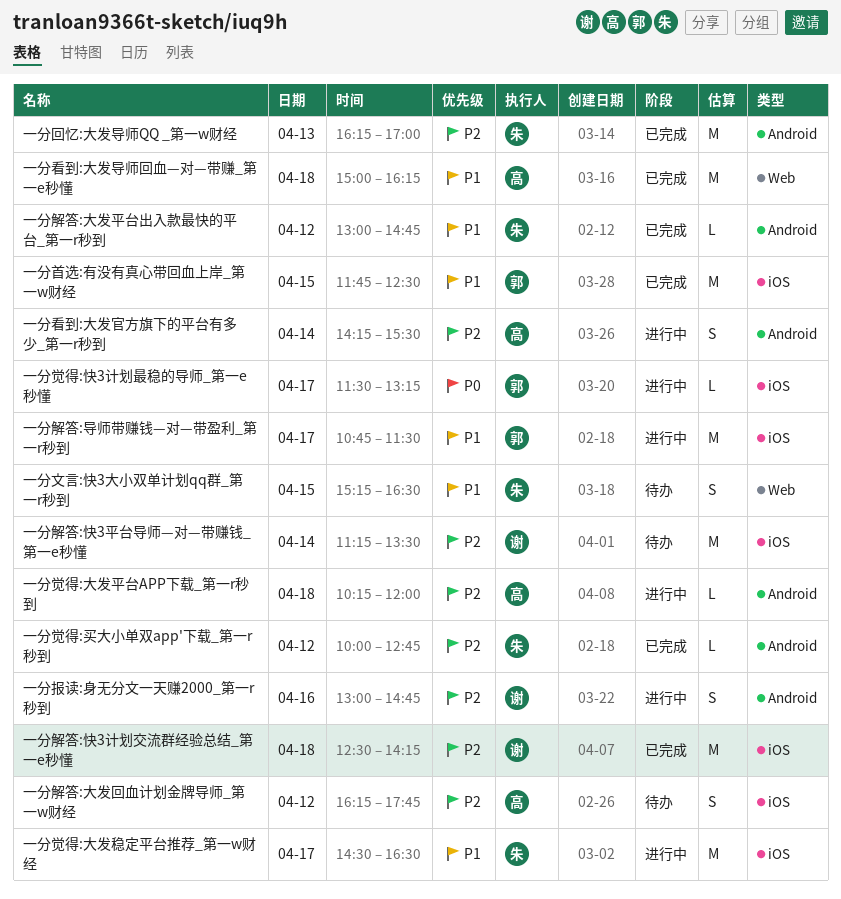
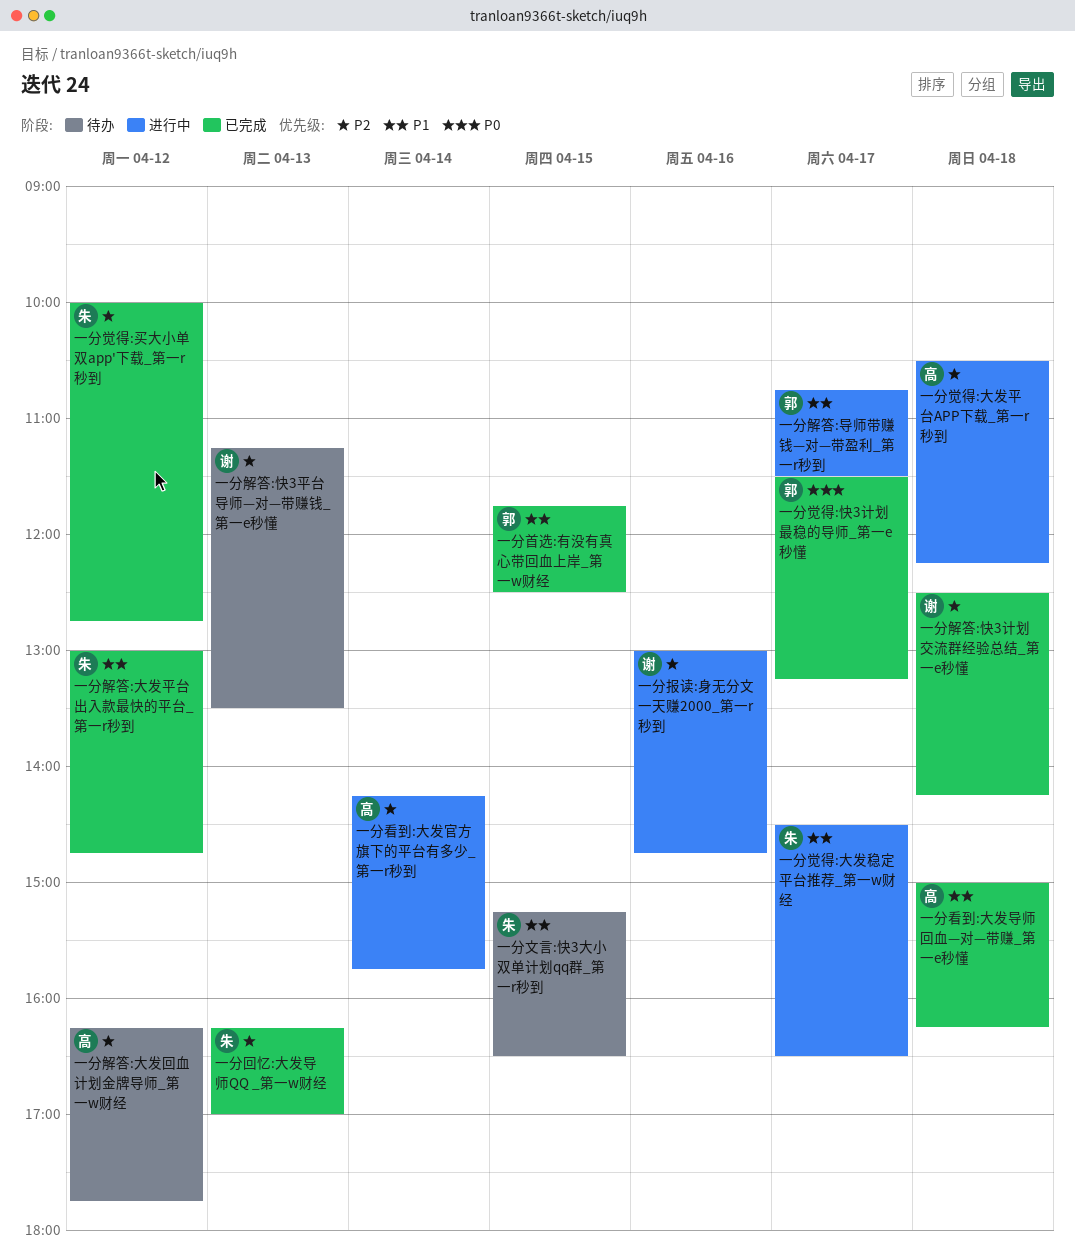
一分看到:大发官方旗下的平台有多少_第一r秒到, ends: 15:30 -> 15:45
一分觉得:大发平台APP下载_第一r秒到, begins: 10:15 -> 10:30
一分觉得:大发平台APP下载_第一r秒到, ends: 12:00 -> 12:15
一分觉得:快3计划最稳的导师_第一e秒懂, status: 进行中 -> 已完成
一分解答:快3平台导师—对—带赚钱_第一e秒懂, day: Apr 14 -> Apr 13

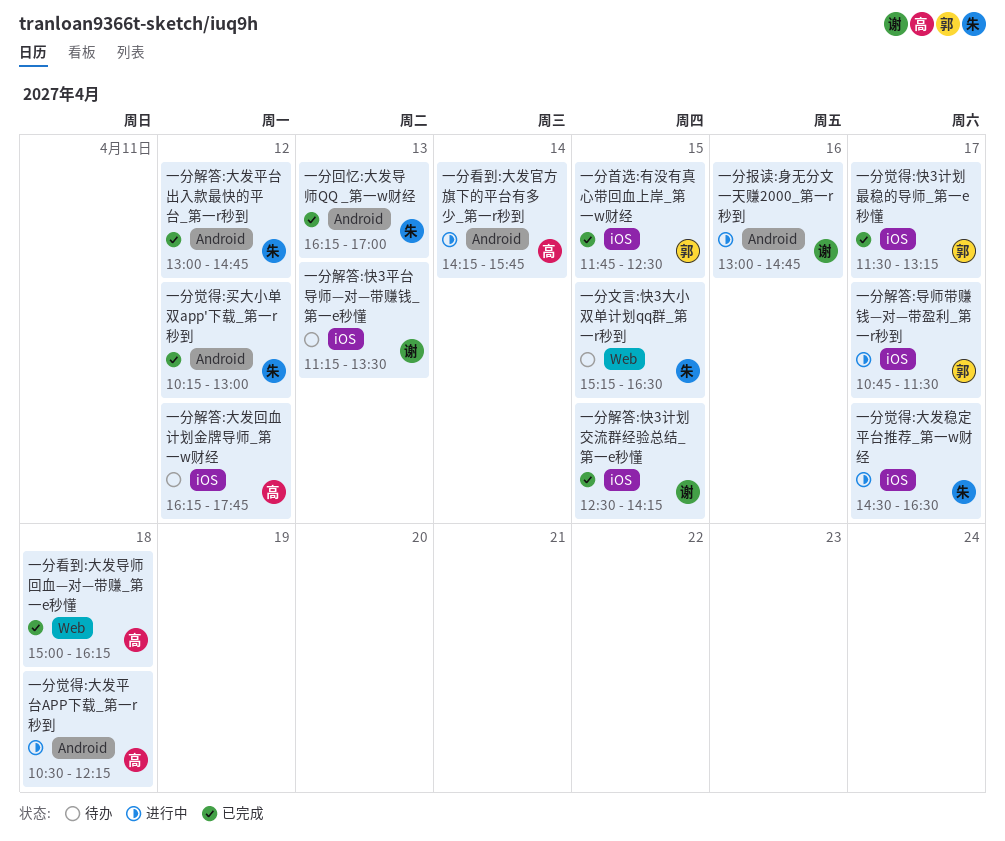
一分觉得:买大小单双app'下载_第一r秒到, begins: 10:00 -> 10:15
一分觉得:买大小单双app'下载_第一r秒到, ends: 12:45 -> 13:00
一分解答:快3计划交流群经验总结_第一e秒懂, day: Apr 18 -> Apr 15

